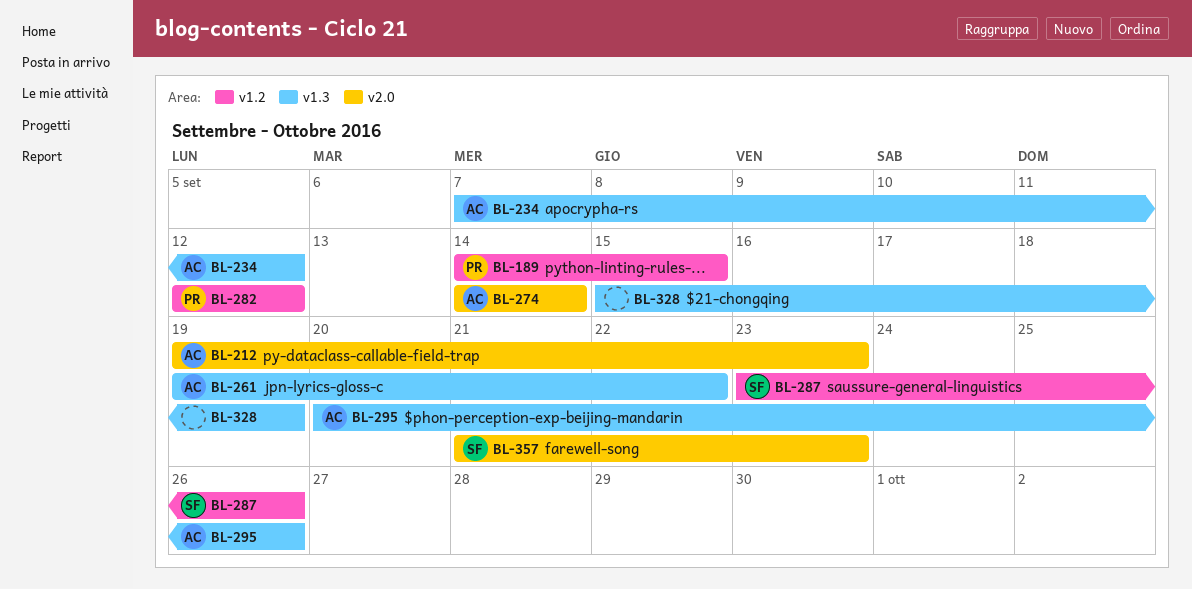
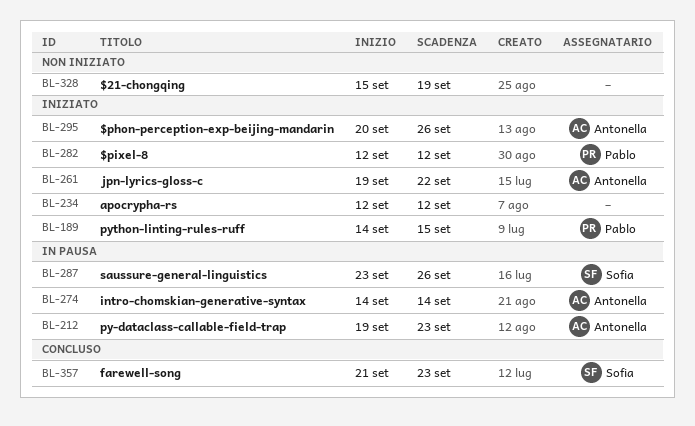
BL-234, owner: Antonella -> none
BL-234, start: Sep 7 -> Sep 12

